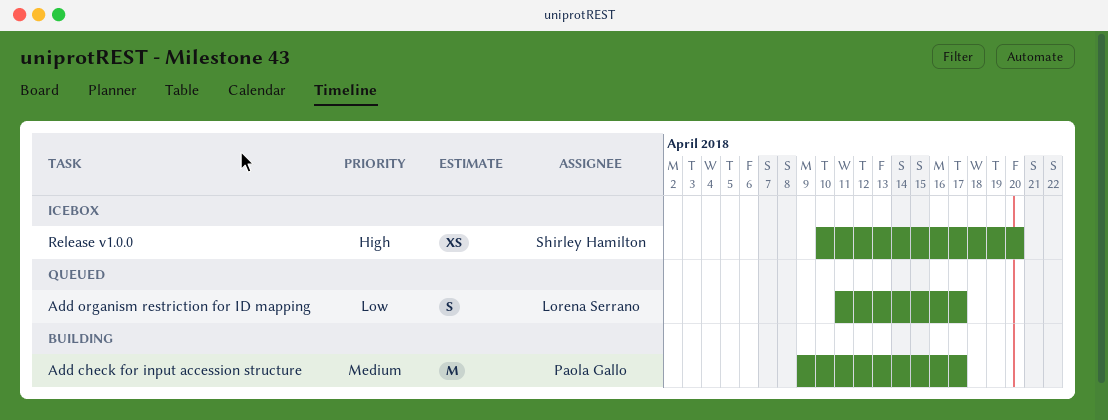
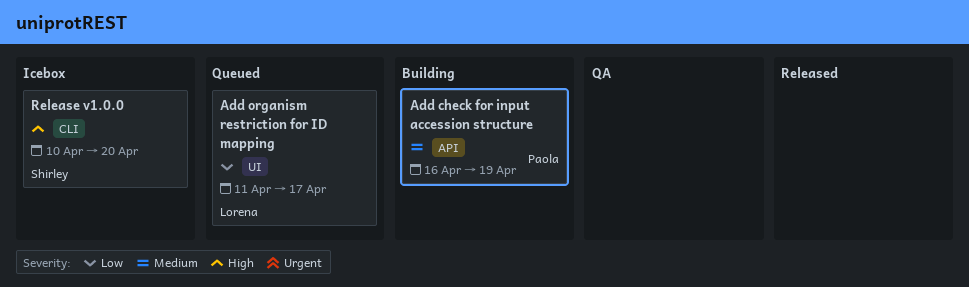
Add check for input accession structure, start: Apr 9 -> Apr 16
Add check for input accession structure, due: Apr 17 -> Apr 19

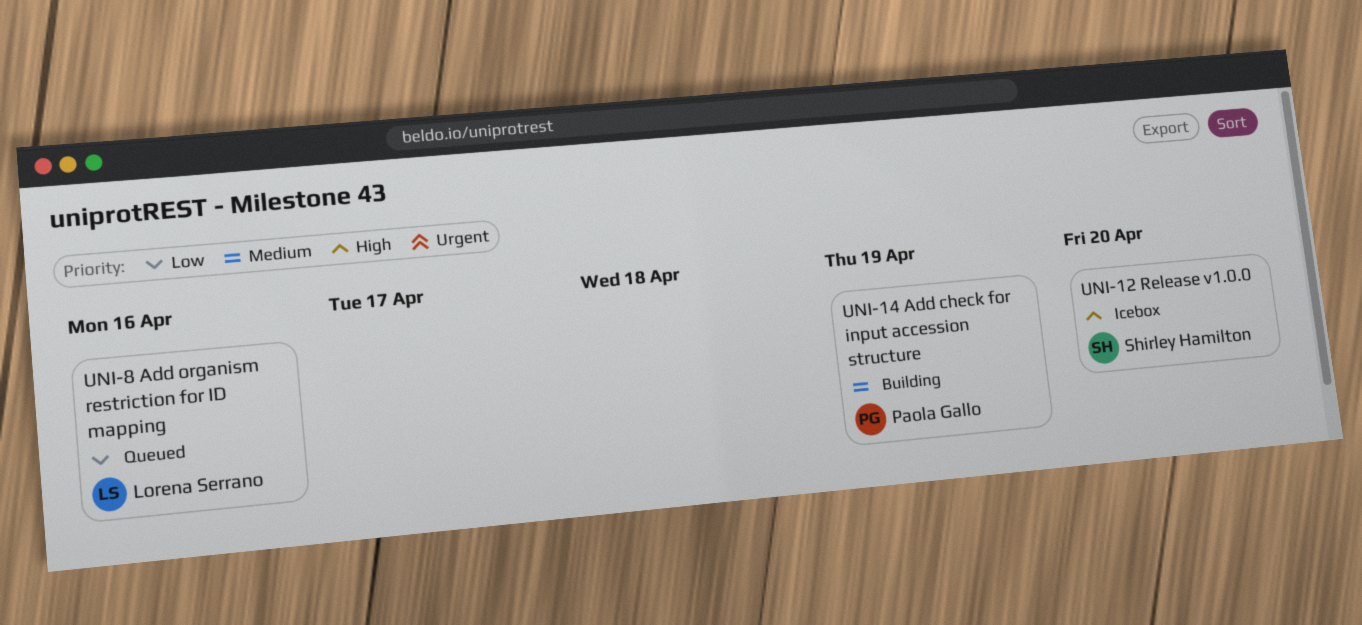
Add organism restriction for ID mapping, due: Apr 17 -> Apr 16

